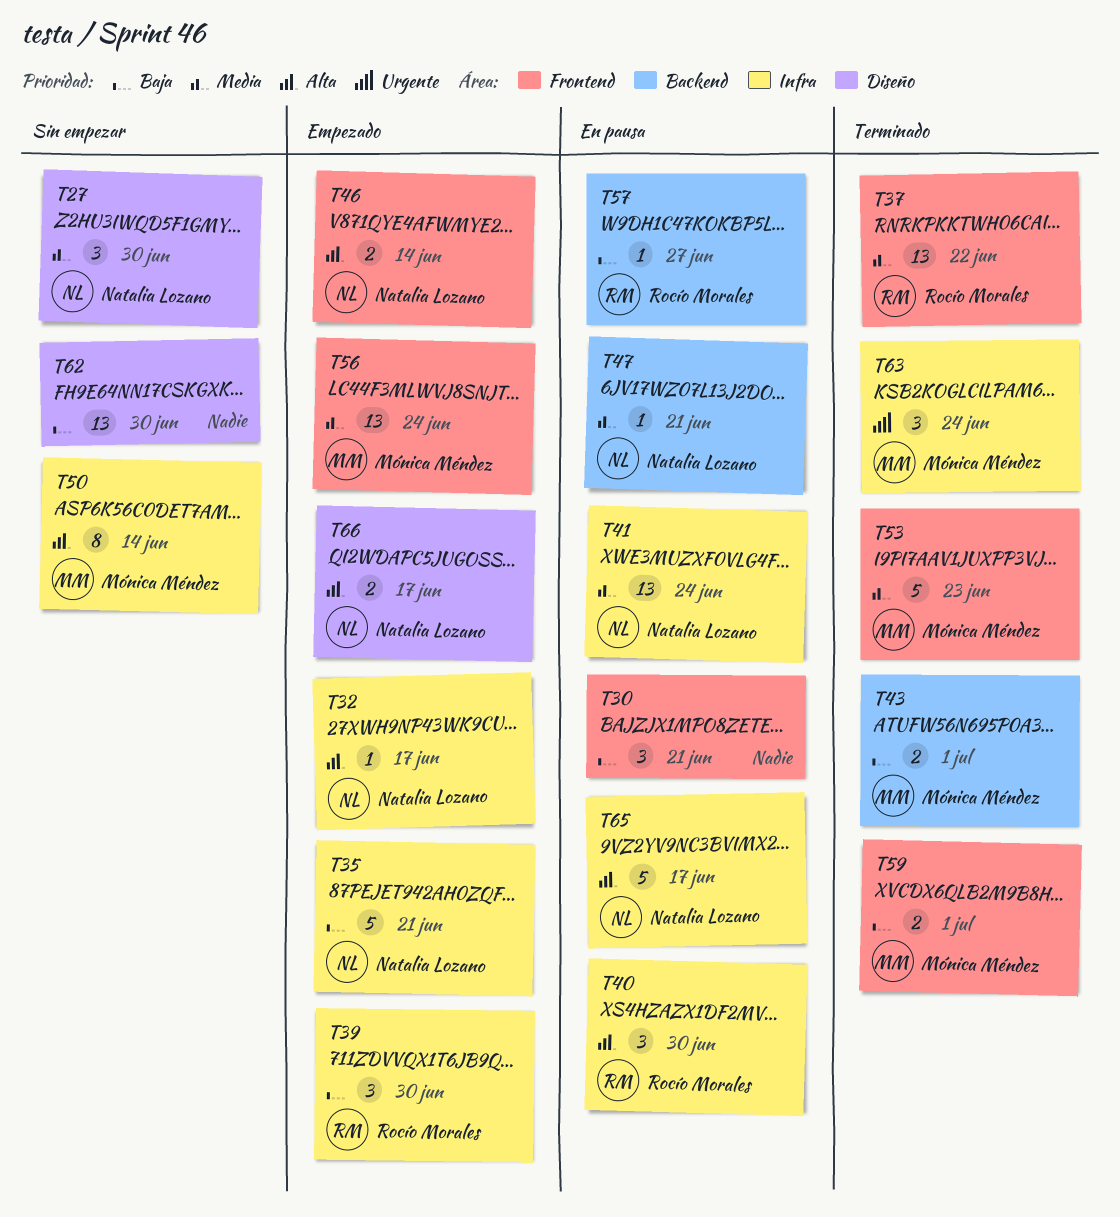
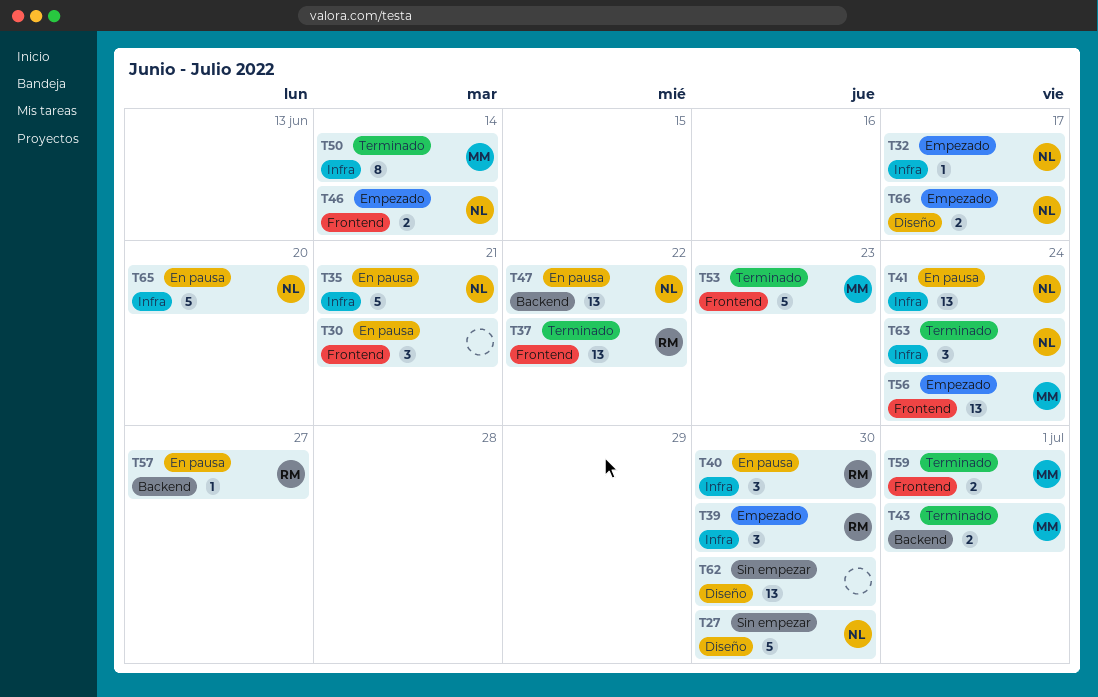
T27, estimate: 3 -> 5
T35, status: Empezado -> En pausa
T47, estimate: 1 -> 13
T47, due: Jun 21 -> Jun 22
T50, status: Sin empezar -> Terminado
T63, owner: Mónica Méndez -> Natalia Lozano
T65, due: Jun 17 -> Jun 20

